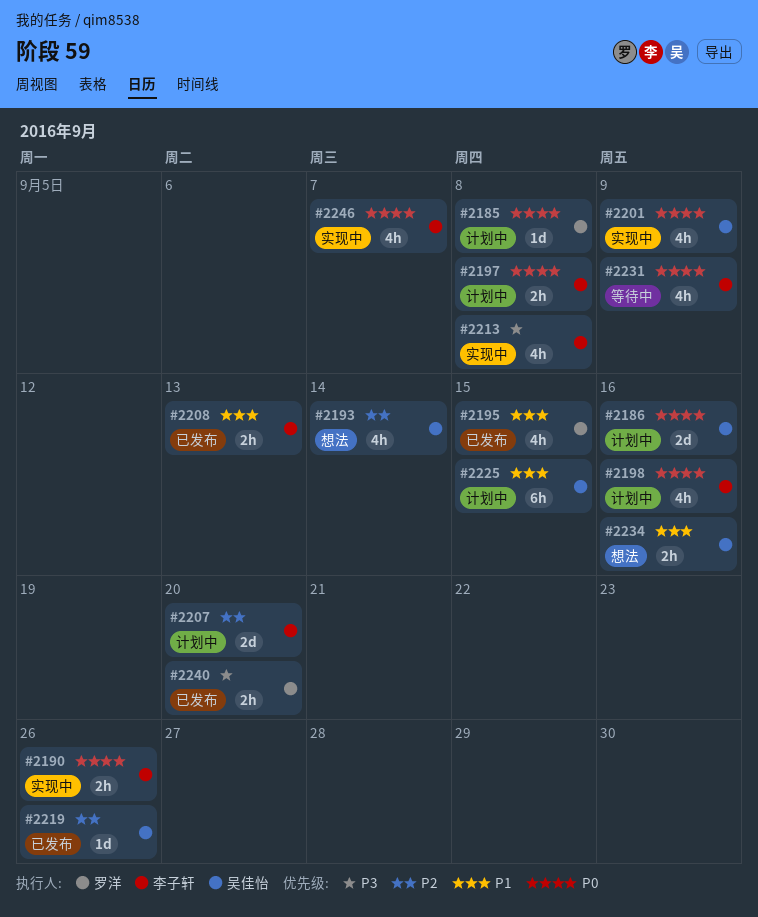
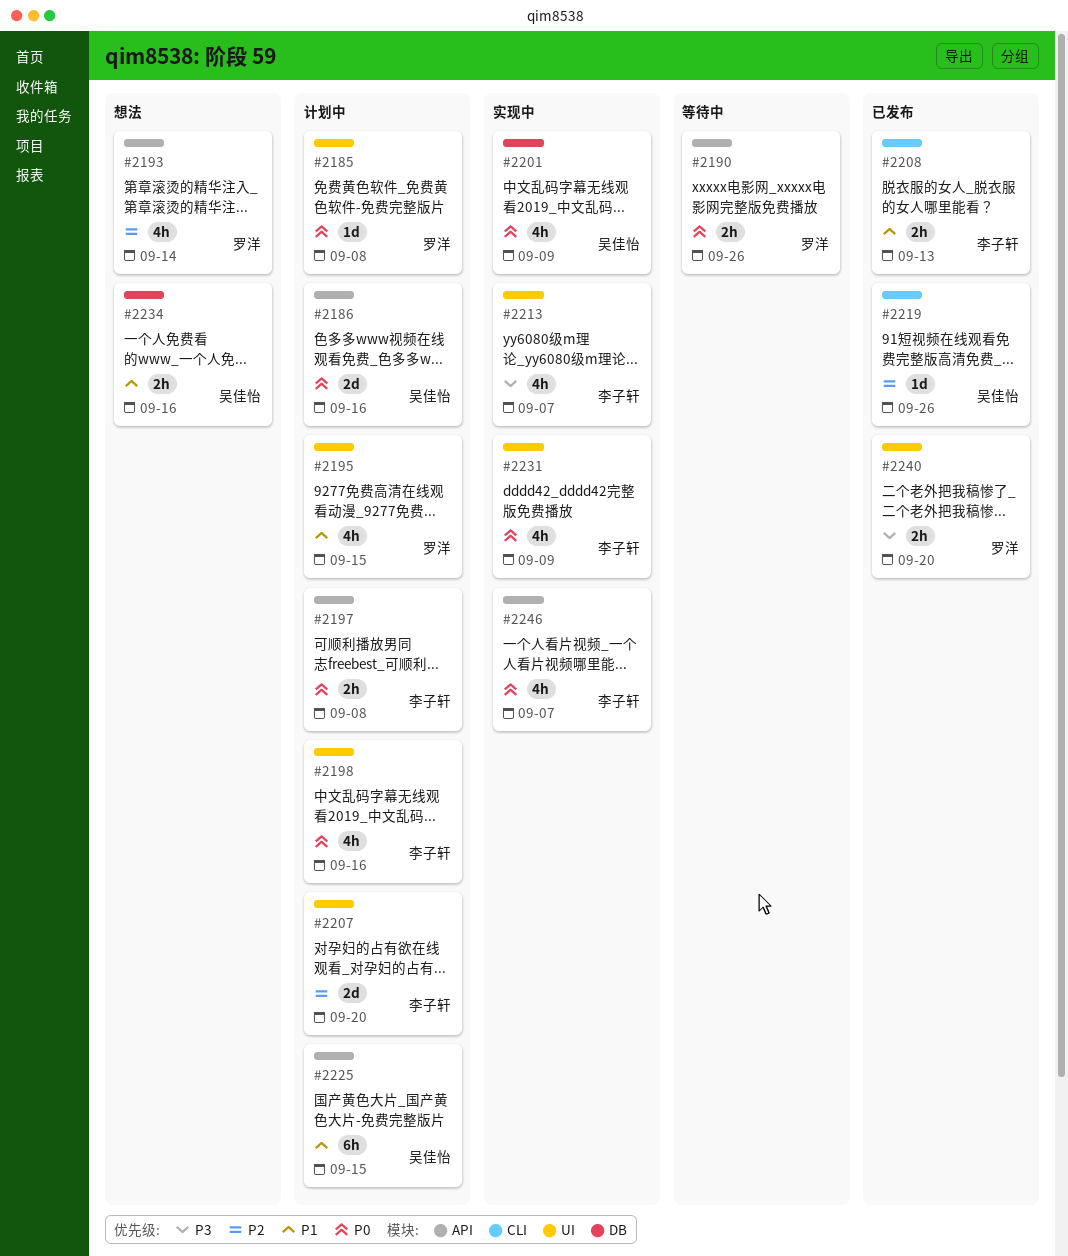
#2190, status: 实现中 -> 等待中
#2190, owner: 李子轩 -> 罗洋
#2193, owner: 吴佳怡 -> 罗洋
#2195, status: 已发布 -> 计划中
#2213, due: Sep 8 -> Sep 7
#2231, status: 等待中 -> 实现中

